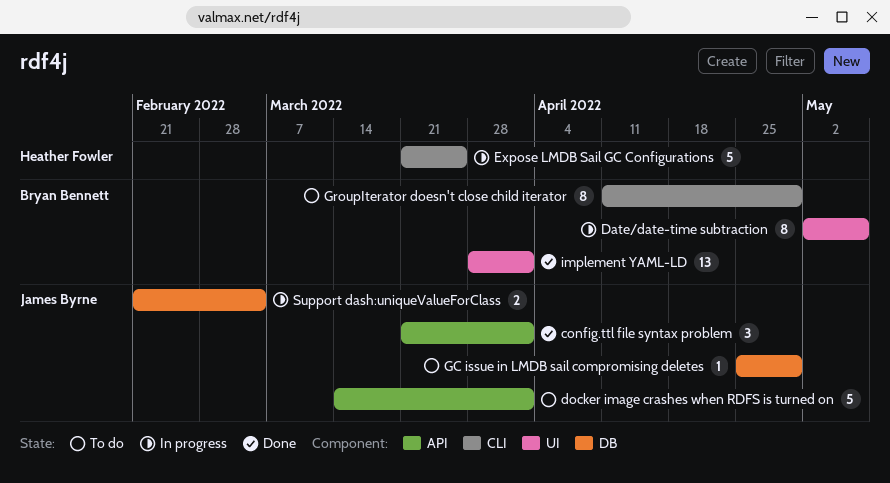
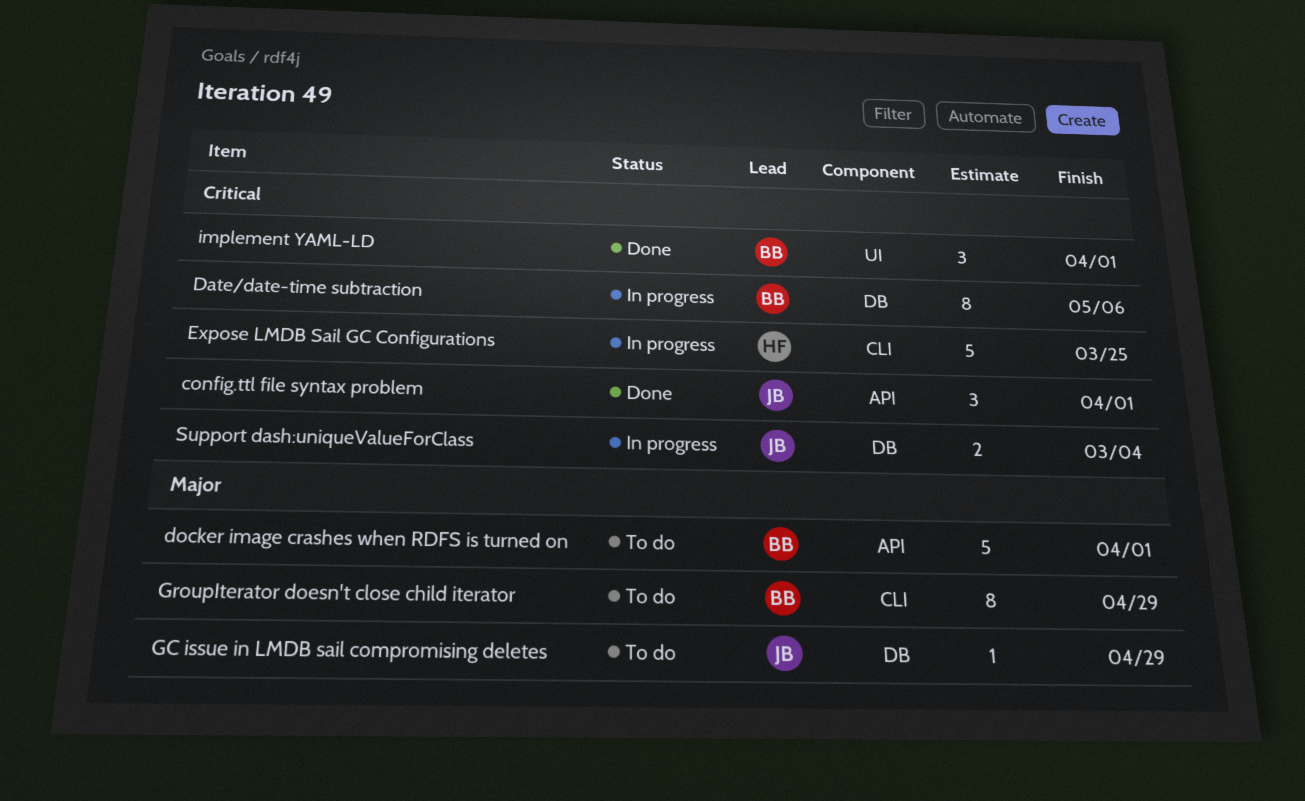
Date/date-time subtraction, label: UI -> DB
docker image crashes when RDFS is turned on, owner: James Byrne -> Bryan Bennett
implement YAML-LD, estimate: 13 -> 3

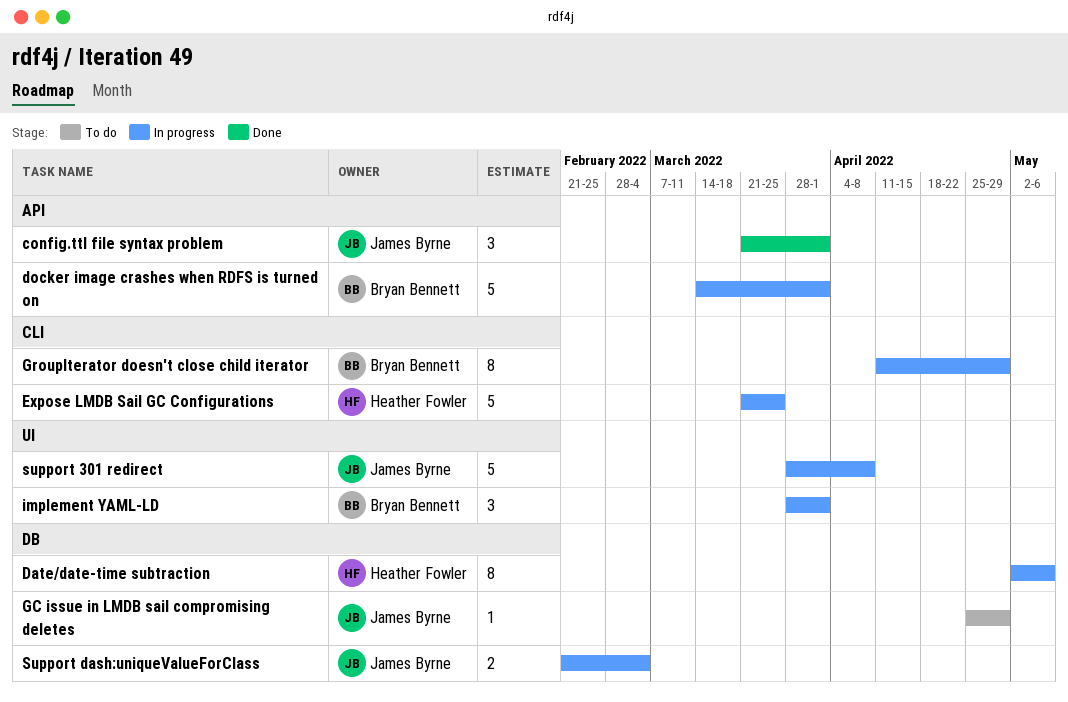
Date/date-time subtraction, owner: Bryan Bennett -> Heather Fowler
docker image crashes when RDFS is turned on, status: To do -> In progress
GroupIterator doesn't close child iterator, status: To do -> In progress
implement YAML-LD, status: Done -> In progress
support 301 redirect: none -> present

